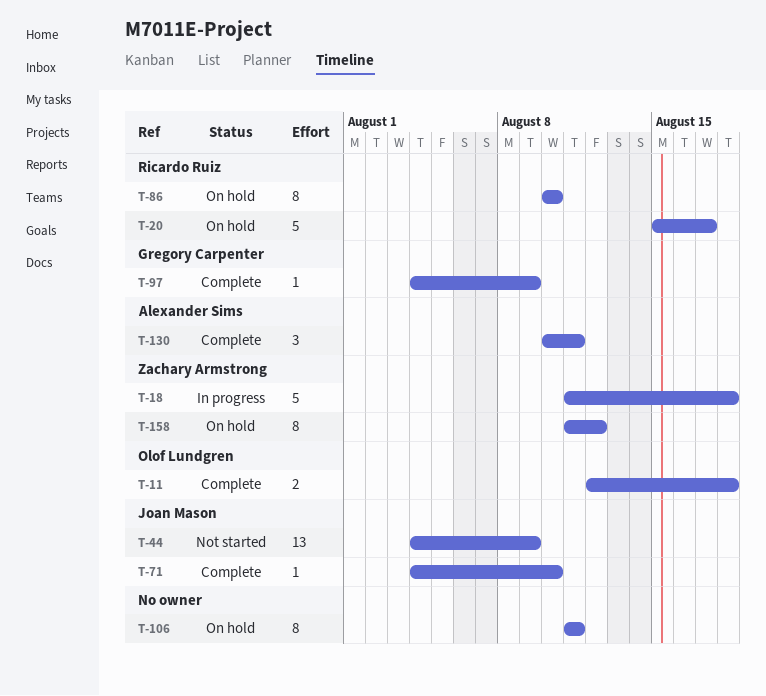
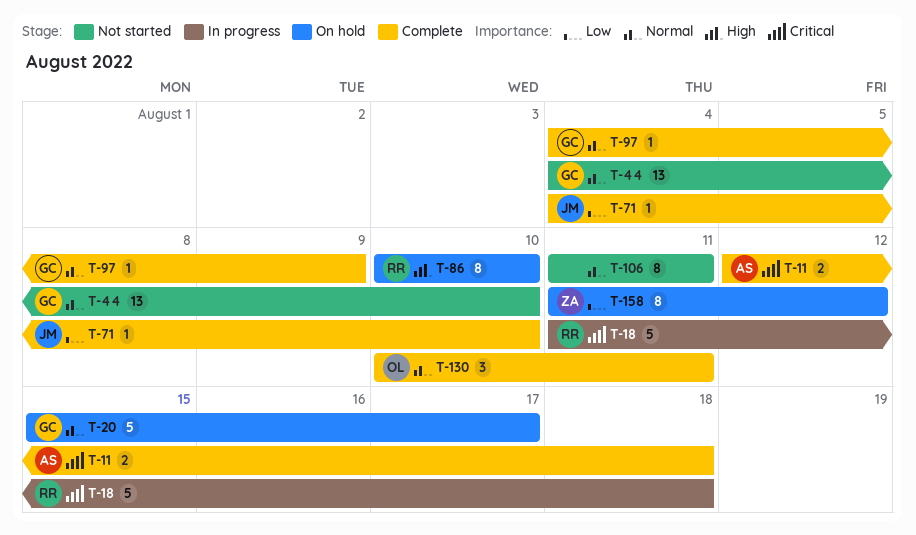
T-11, owner: Olof Lundgren -> Alexander Sims
T-18, owner: Zachary Armstrong -> Ricardo Ruiz
T-20, owner: Ricardo Ruiz -> Gregory Carpenter
T-44, owner: Joan Mason -> Gregory Carpenter
T-44, due: Aug 9 -> Aug 10
T-106, status: On hold -> Not started
T-130, owner: Alexander Sims -> Olof Lundgren

